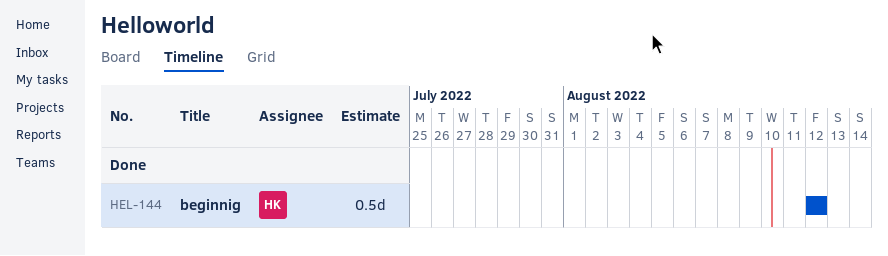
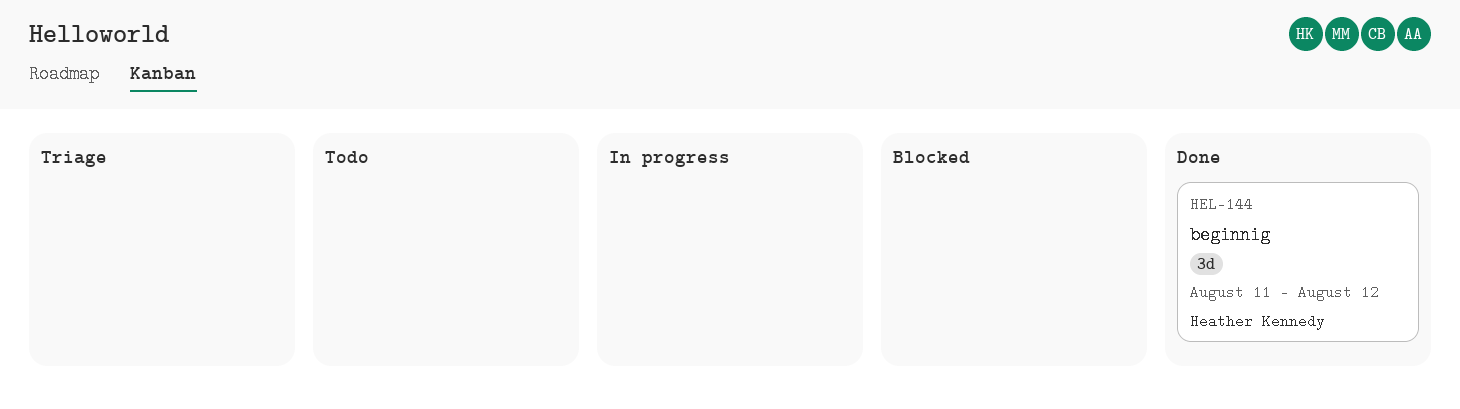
HEL-144, estimate: 0.5d -> 3d
HEL-144, start: Aug 12 -> Aug 11

